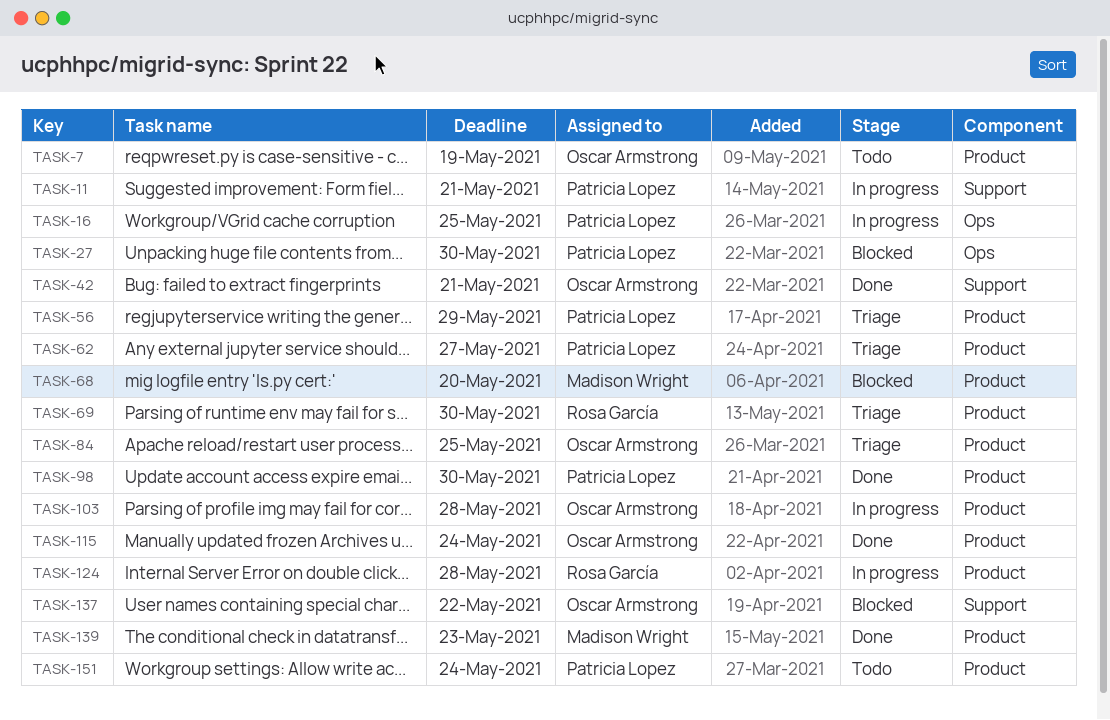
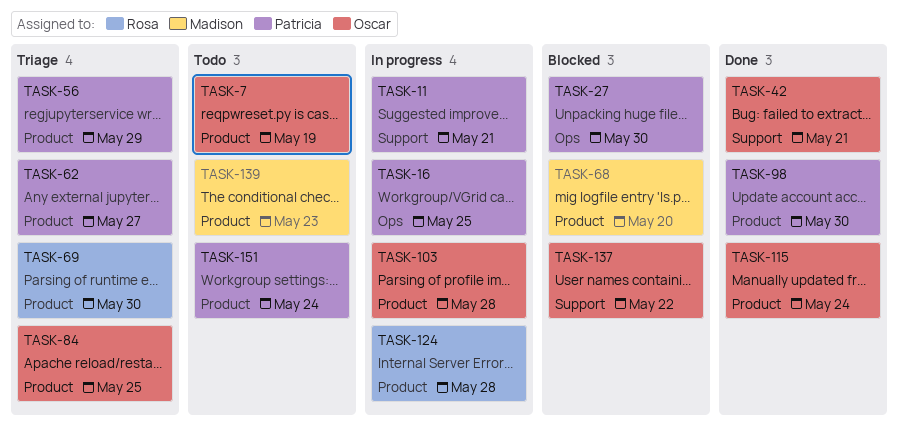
TASK-139, status: Done -> Todo

